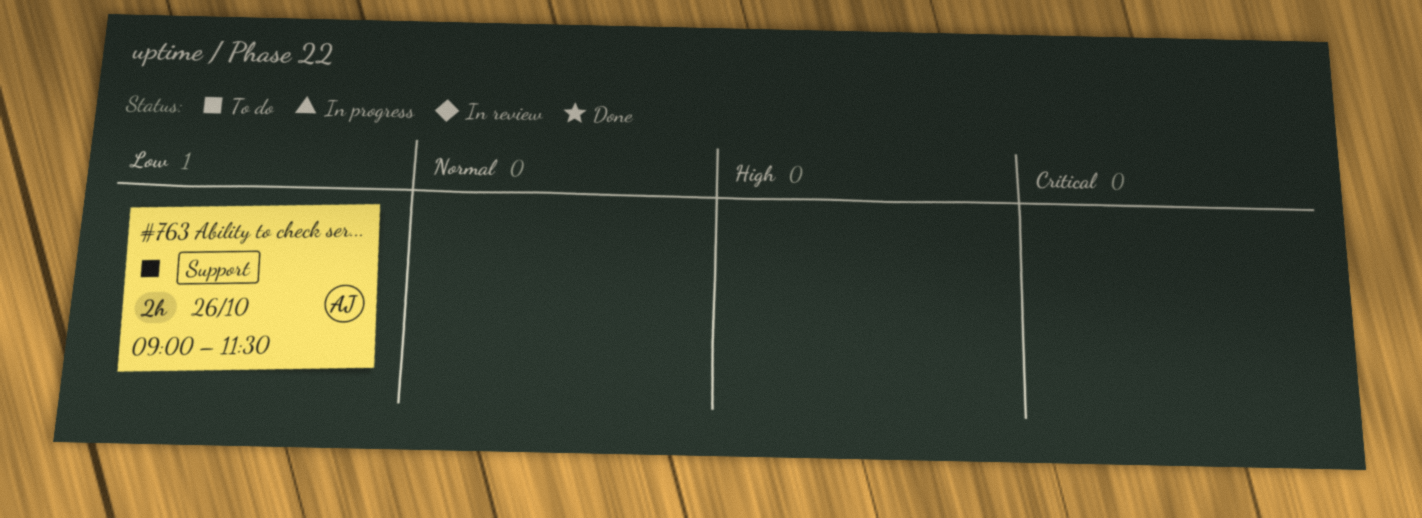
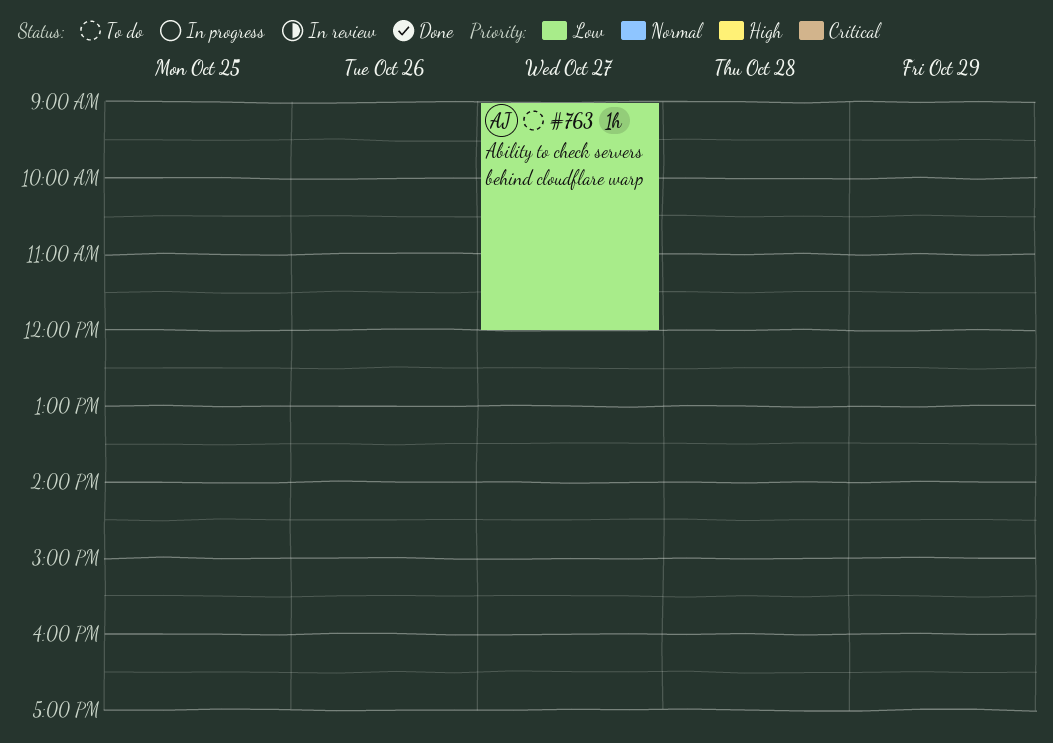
#763, estimate: 2h -> 1h
#763, day: Oct 26 -> Oct 27
#763, ends: 11:30 -> 12:00

